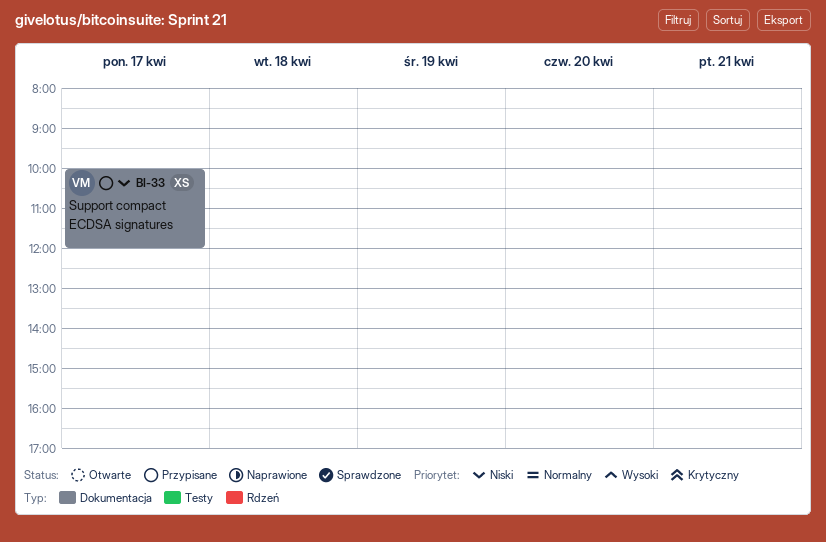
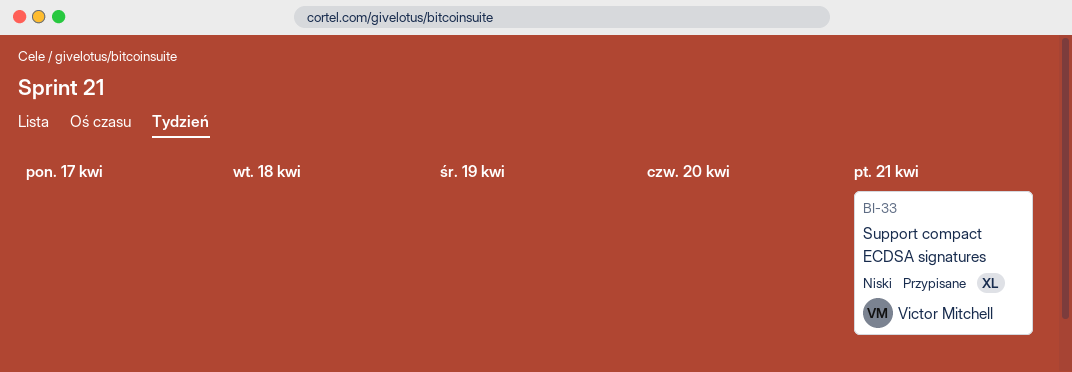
BI-33, estimate: XS -> XL
BI-33, day: Apr 17 -> Apr 21

